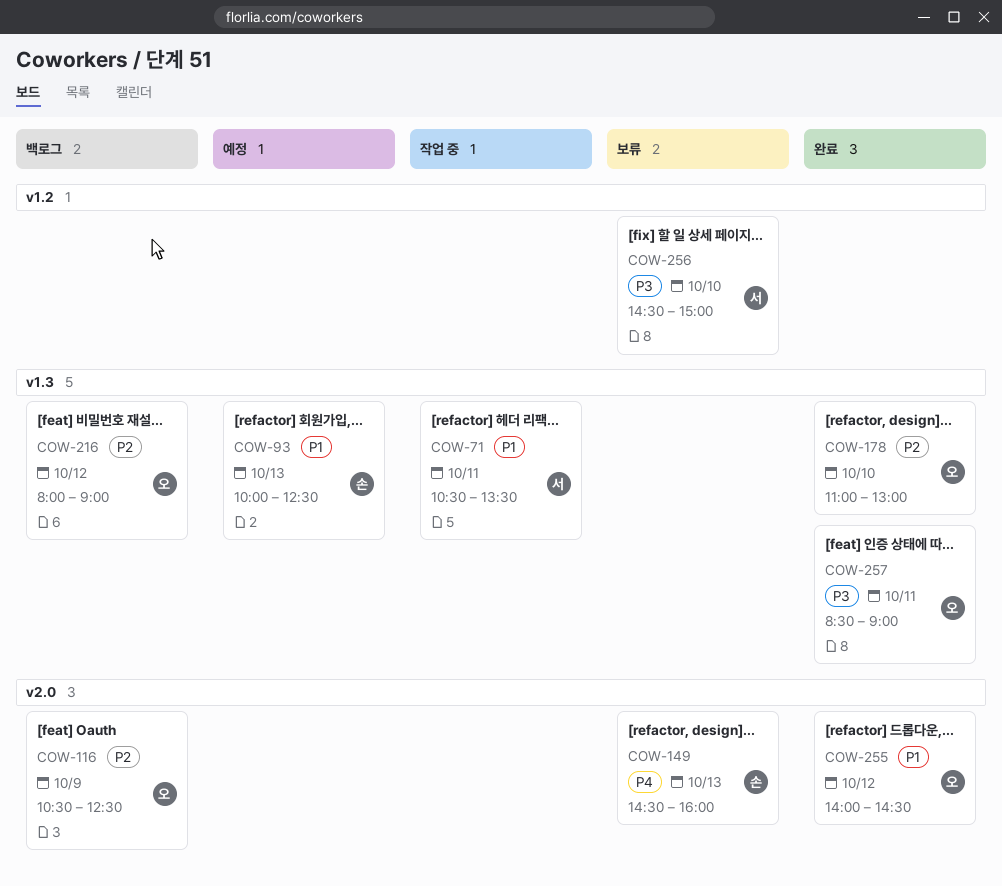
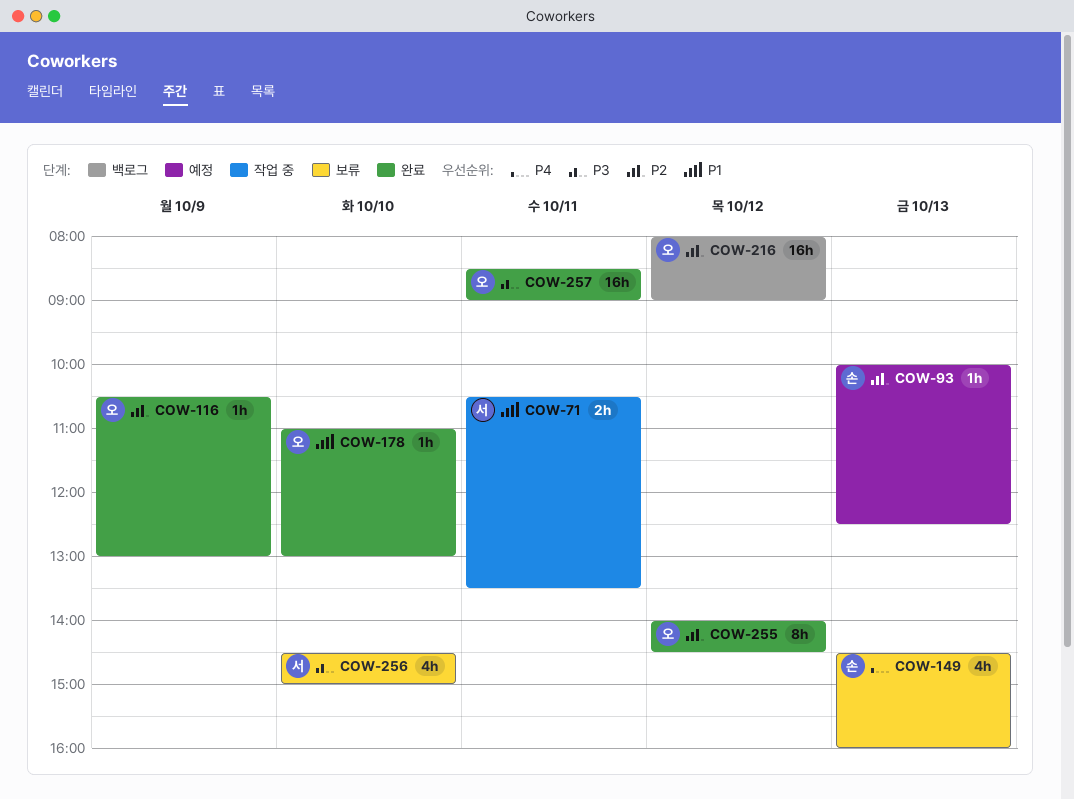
COW-93, priority: P1 -> P2
COW-116, status: 백로그 -> 완료
COW-116, ends: 12:30 -> 13:00
COW-178, priority: P2 -> P1
COW-255, priority: P1 -> P2

